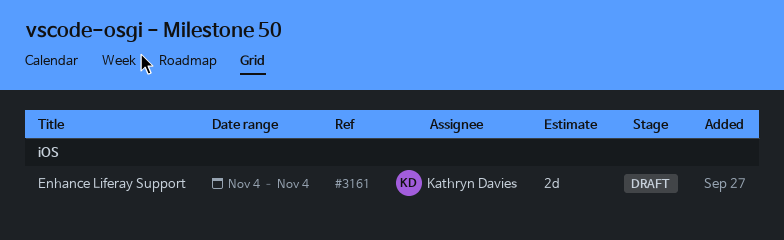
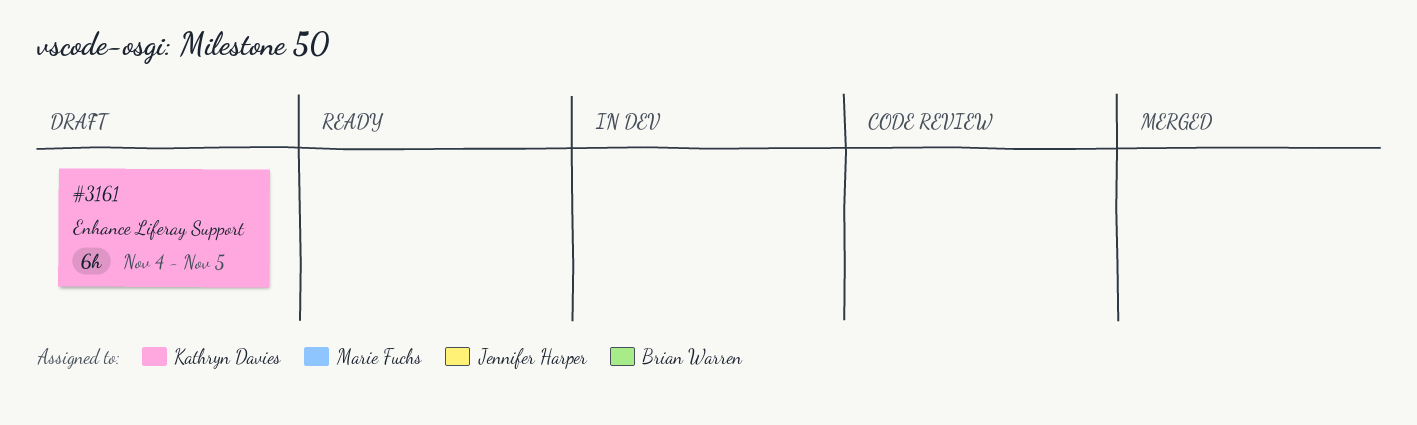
#3161, estimate: 2d -> 6h
#3161, due: Nov 4 -> Nov 5

